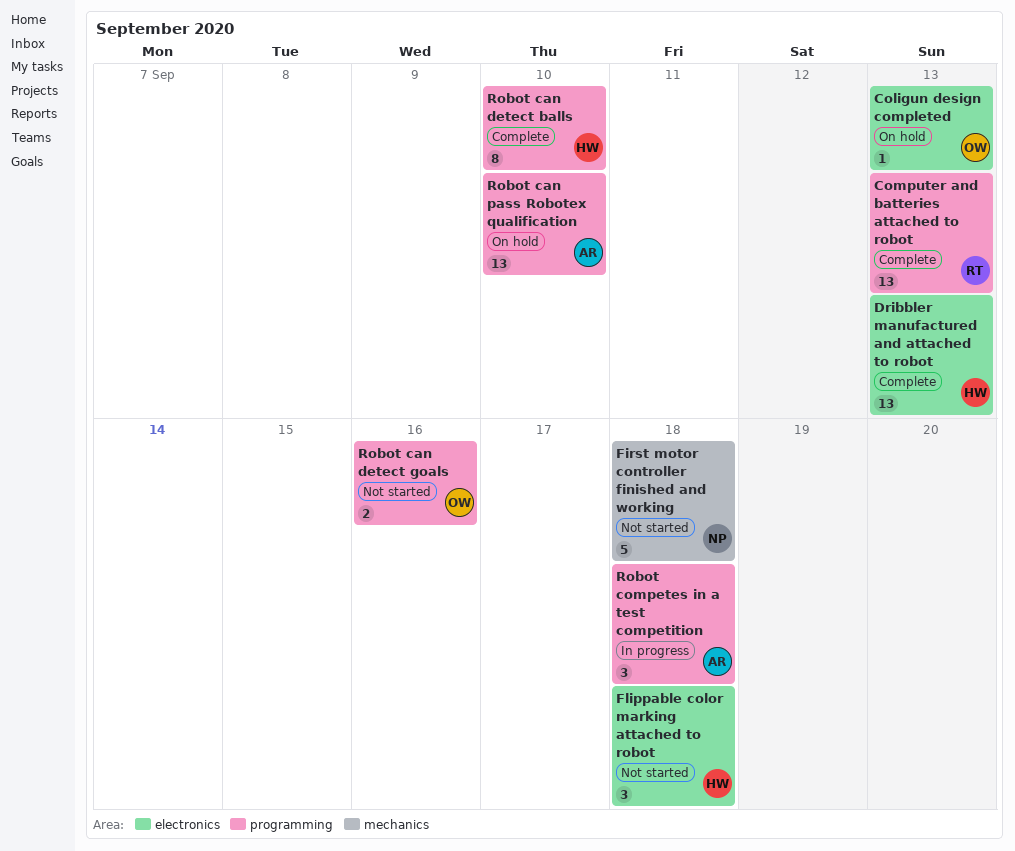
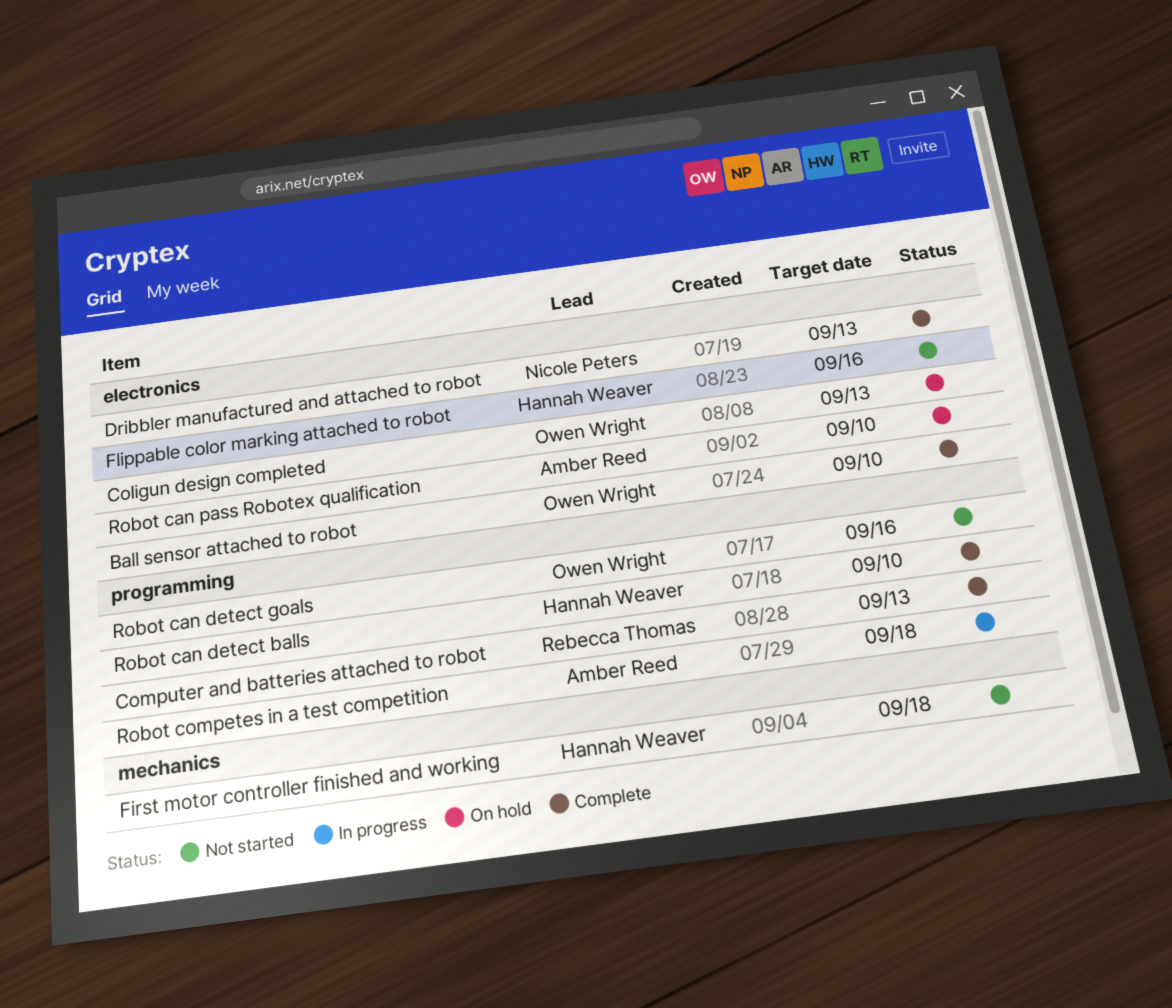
Ball sensor attached to robot: none -> present
Dribbler manufactured and attached to robot, owner: Hannah Weaver -> Nicole Peters
First motor controller finished and working, owner: Nicole Peters -> Hannah Weaver
Flippable color marking attached to robot, due: Sep 18 -> Sep 16
Robot can pass Robotex qualification, label: programming -> electronics

